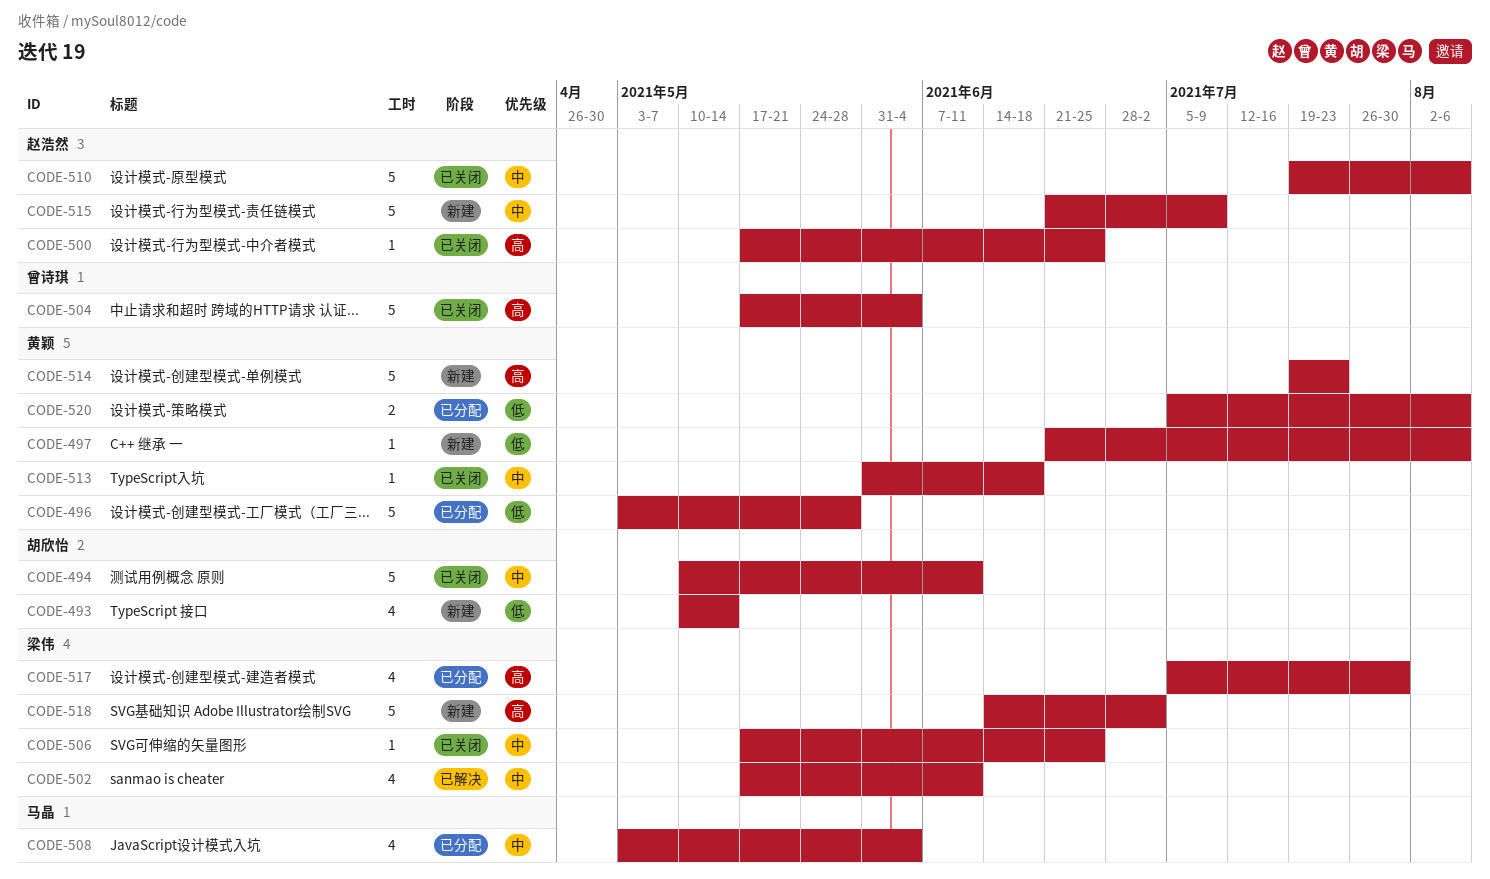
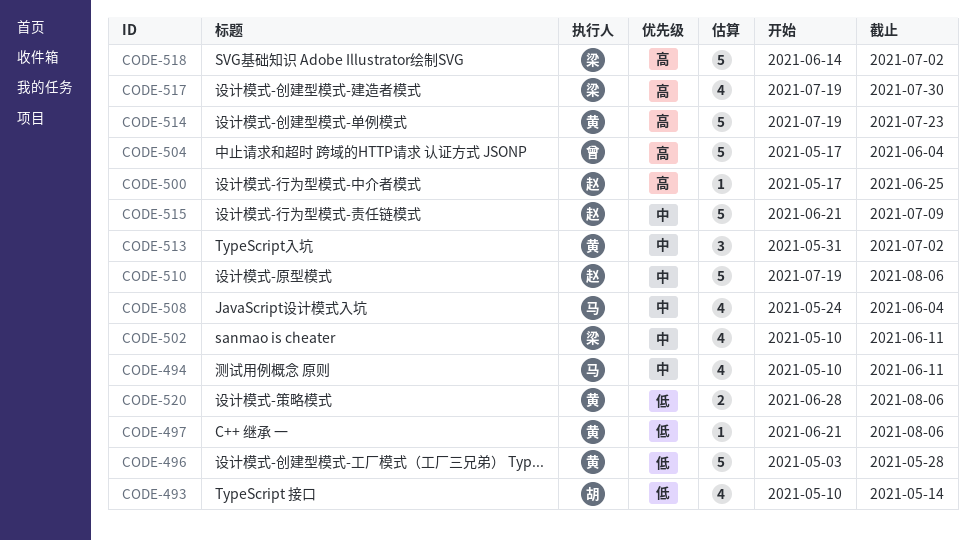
CODE-494, owner: 胡欣怡 -> 马晶
CODE-494, estimate: 5 -> 4
CODE-502, start: May 17 -> May 10
CODE-506: present -> none
CODE-508, start: May 3 -> May 24
CODE-513, estimate: 1 -> 3
CODE-513, due: Jun 18 -> Jul 2
CODE-517, start: Jul 5 -> Jul 19
CODE-520, start: Jul 5 -> Jun 28

